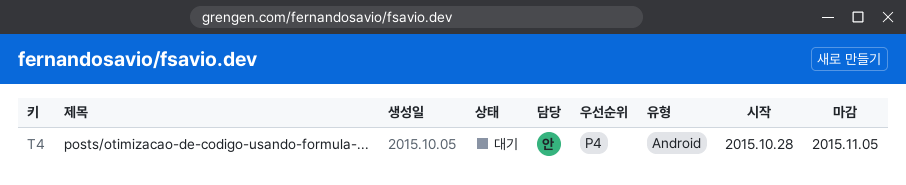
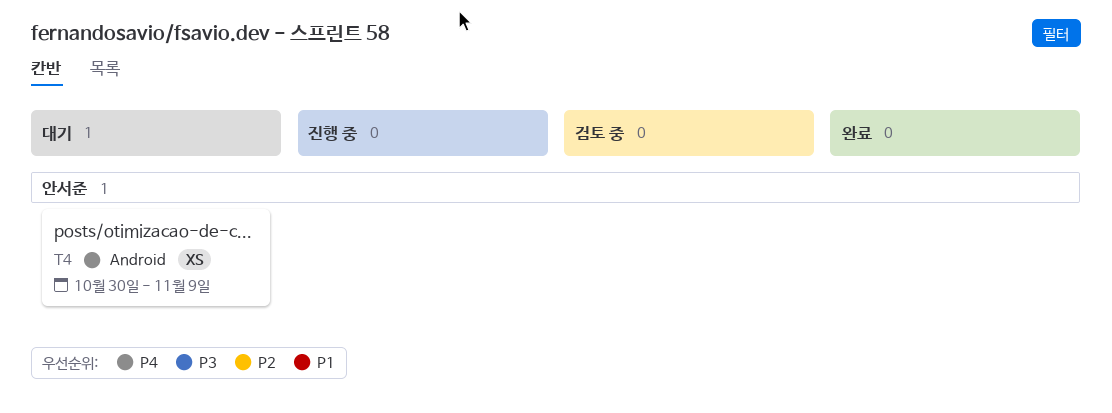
T4, start: Oct 28 -> Oct 30
T4, due: Nov 5 -> Nov 9

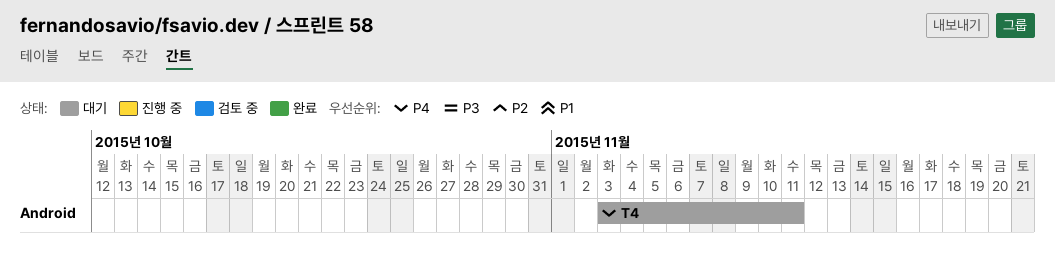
T4, start: Oct 30 -> Nov 3
T4, due: Nov 9 -> Nov 11

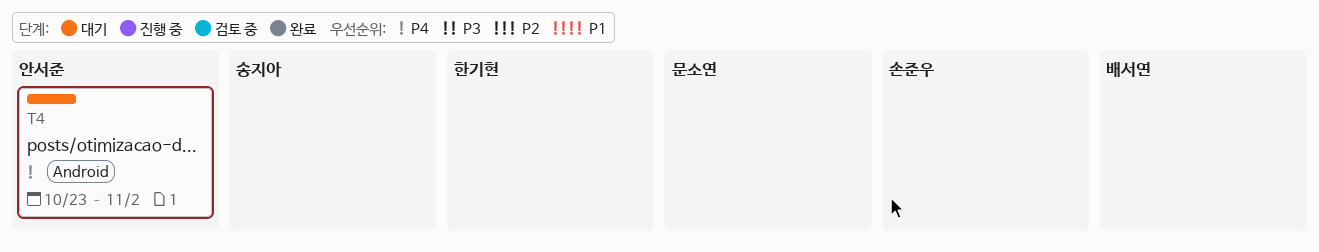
T4, start: Nov 3 -> Oct 23
T4, due: Nov 11 -> Nov 2

